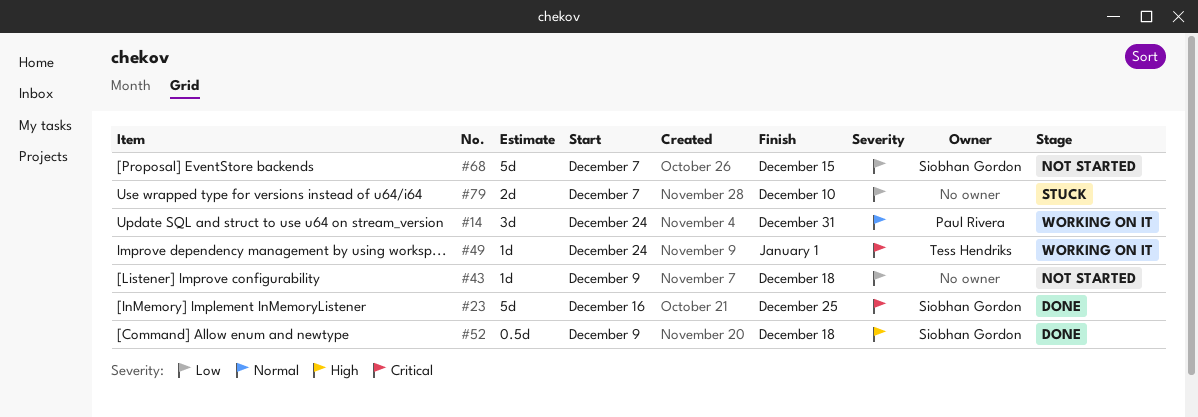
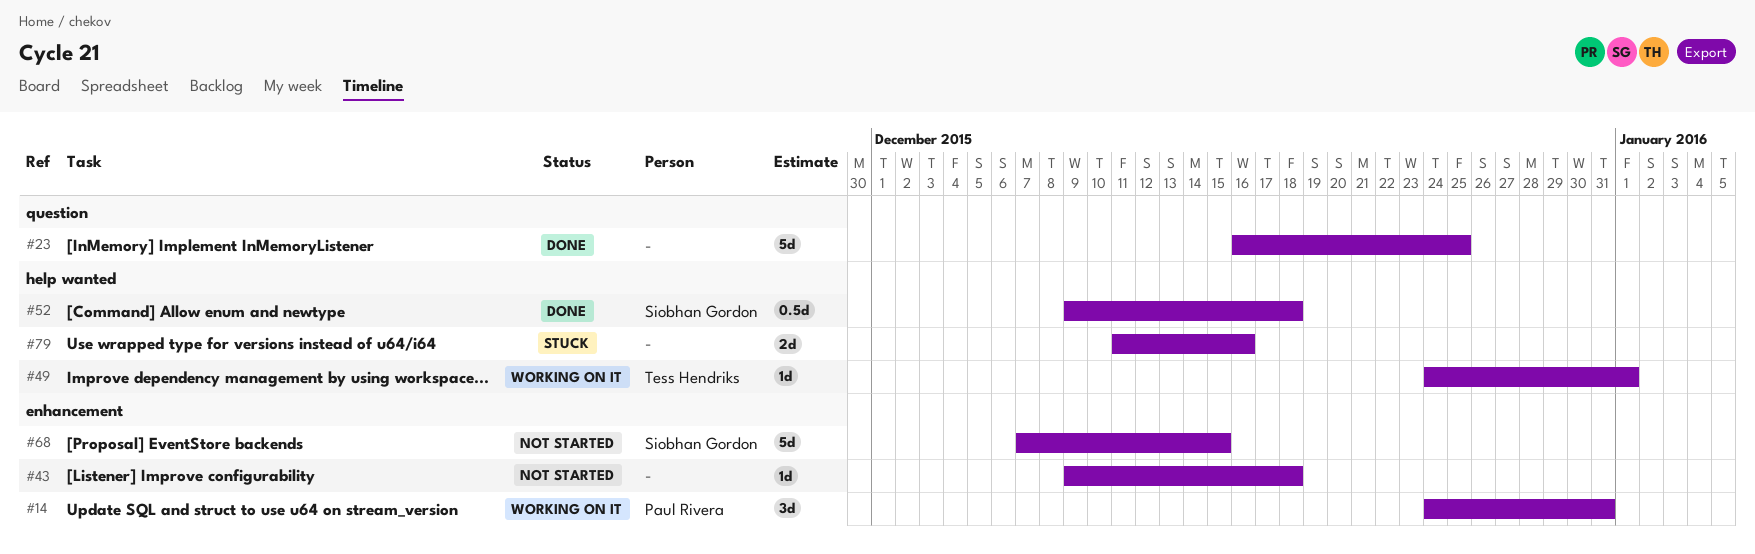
#23, owner: Siobhan Gordon -> none
#79, start: Dec 7 -> Dec 11
#79, due: Dec 10 -> Dec 16

